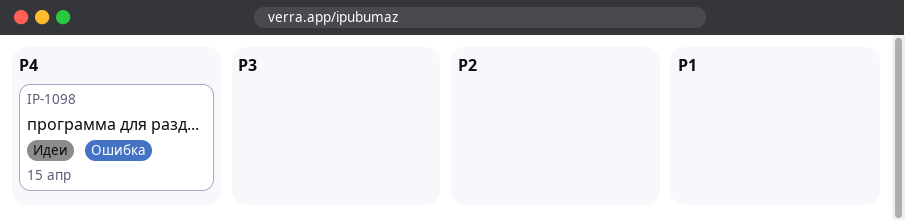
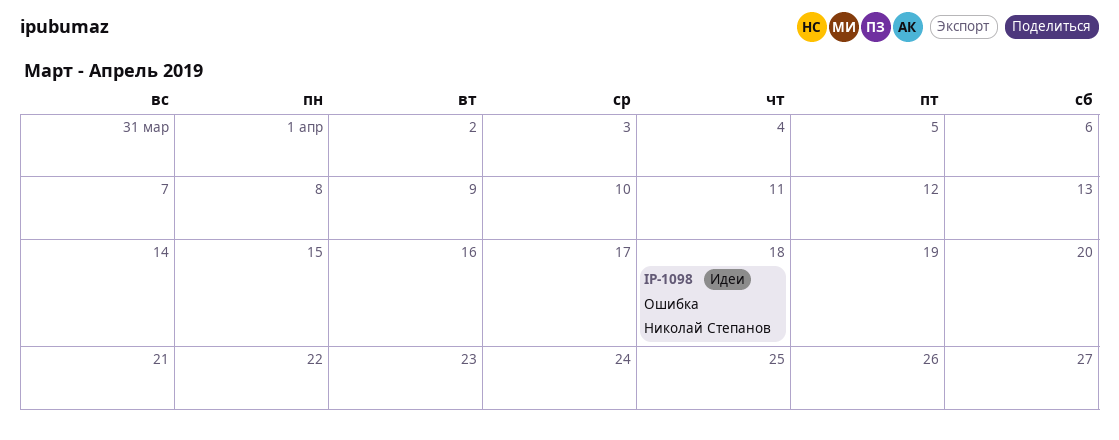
IP-1098, due: Apr 15 -> Apr 18

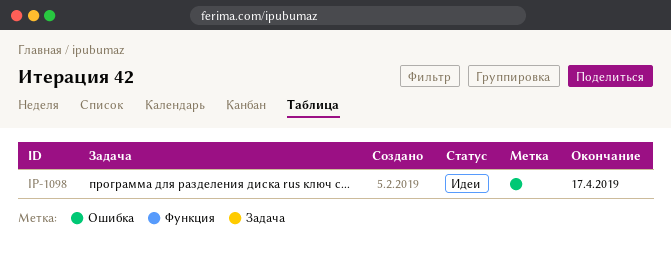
IP-1098, due: Apr 18 -> Apr 17

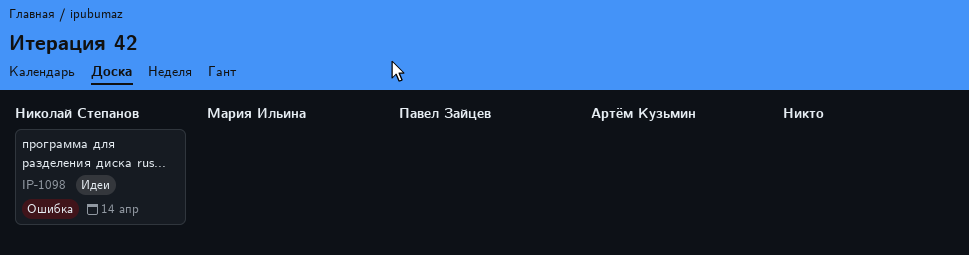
IP-1098, due: Apr 17 -> Apr 14

